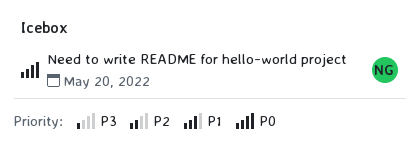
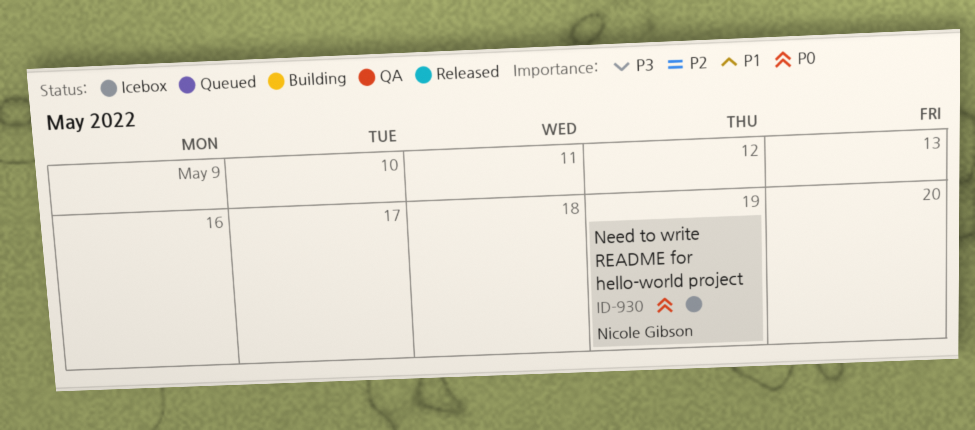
Need to write README for hello-world project, due: May 20 -> May 19

